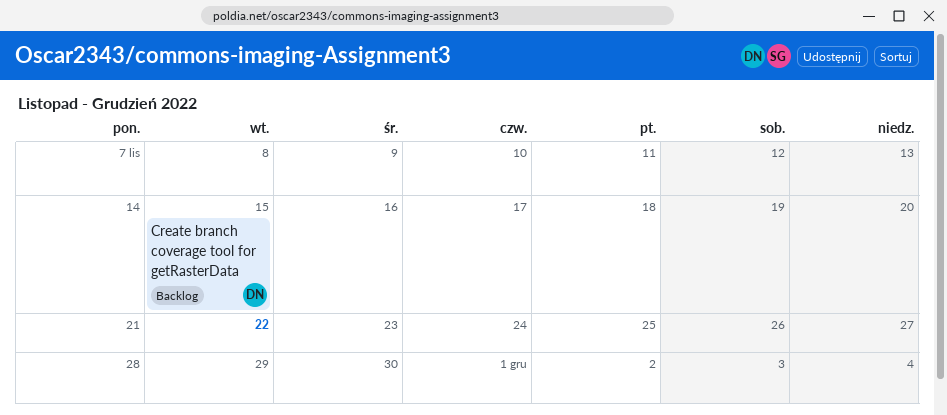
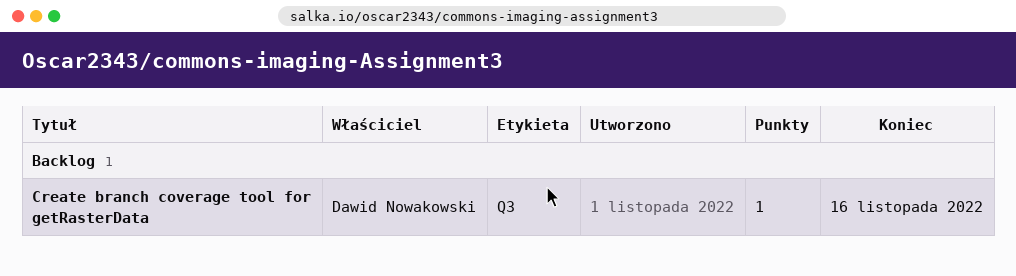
Create branch coverage tool for getRasterData, due: Nov 15 -> Nov 16

